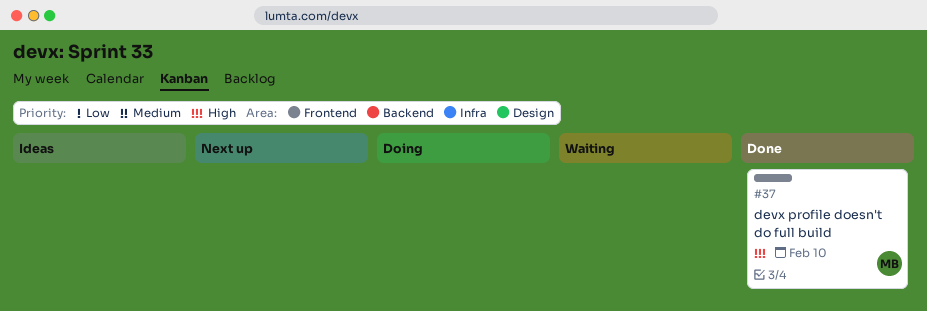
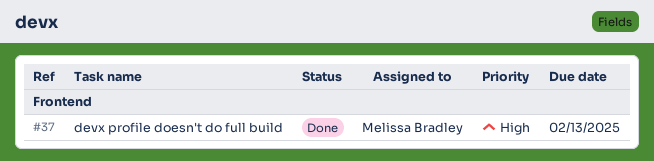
#37, due: Feb 10 -> Feb 13

